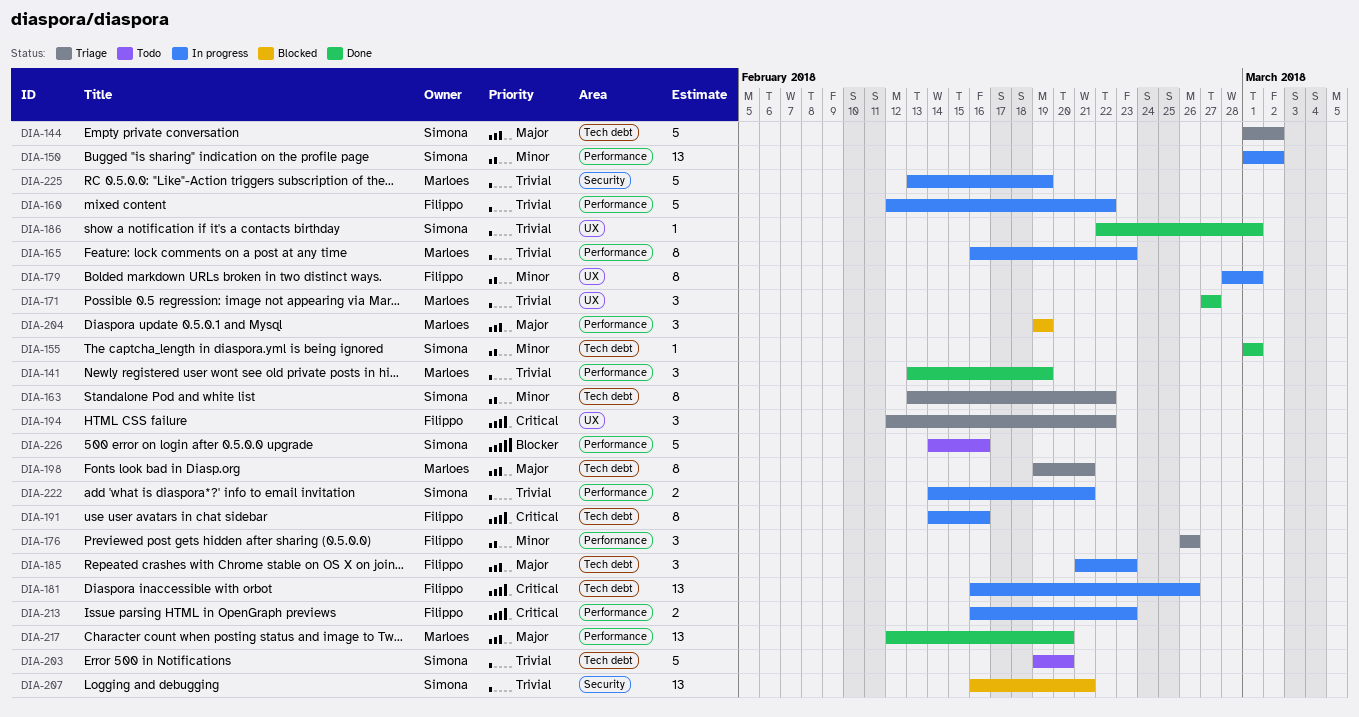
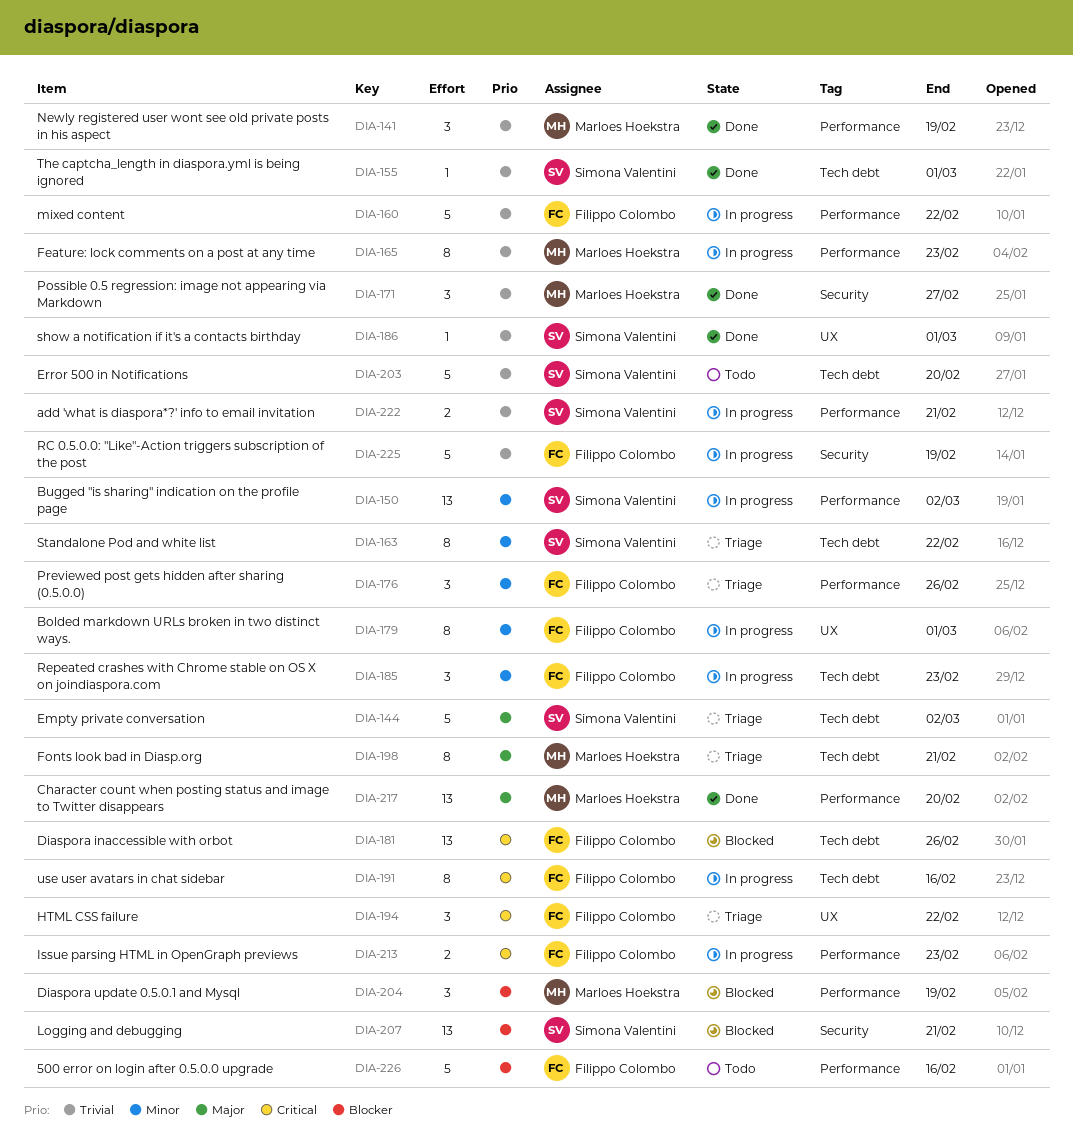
DIA-155, priority: Minor -> Trivial
DIA-171, label: UX -> Security
DIA-181, status: In progress -> Blocked
DIA-185, priority: Major -> Minor
DIA-204, priority: Major -> Blocker
DIA-207, priority: Trivial -> Blocker
DIA-225, owner: Marloes Hoekstra -> Filippo Colombo
DIA-226, owner: Simona Valentini -> Filippo Colombo

